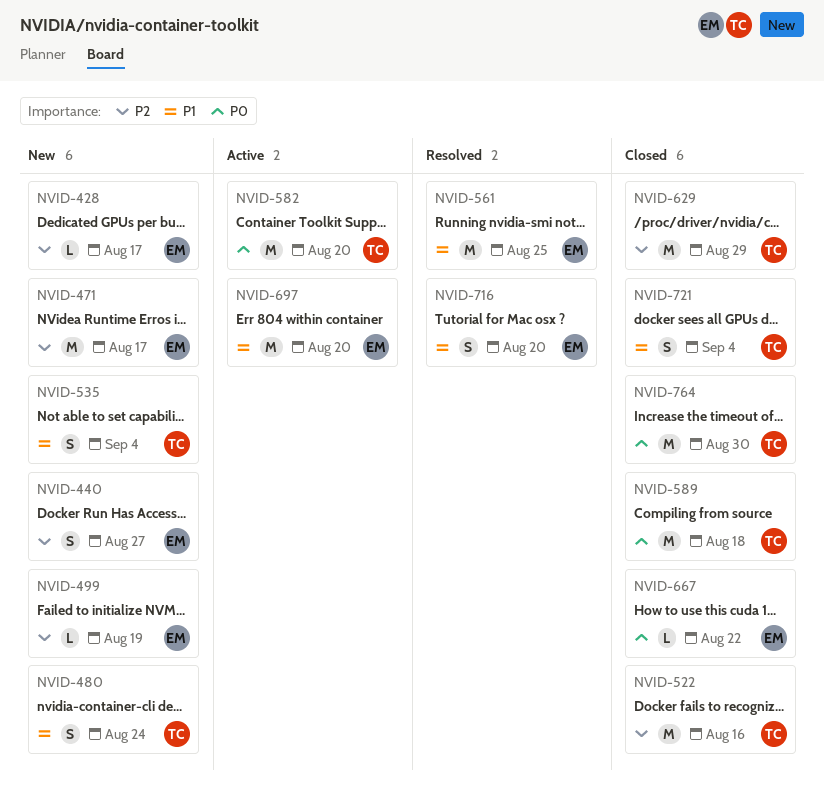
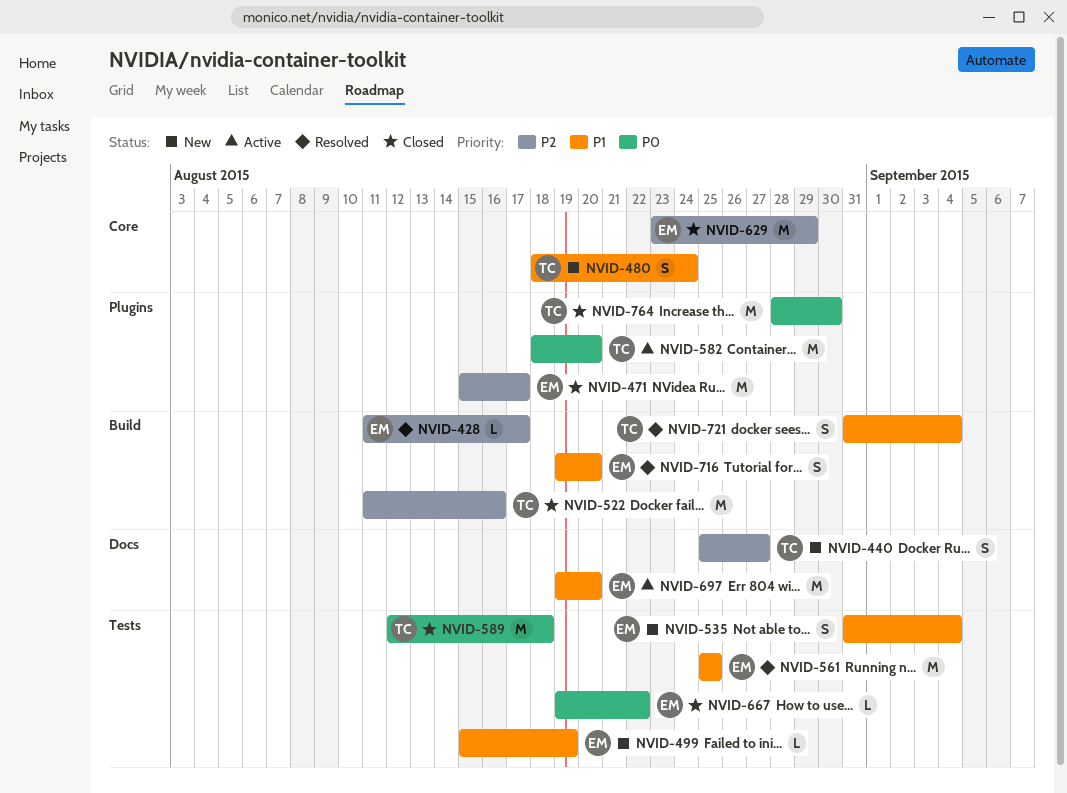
NVID-428, status: New -> Resolved
NVID-440, owner: EM -> TC
NVID-471, status: New -> Closed
NVID-499, priority: P2 -> P1
NVID-535, owner: TC -> EM
NVID-629, owner: TC -> EM
NVID-721, status: Closed -> Resolved

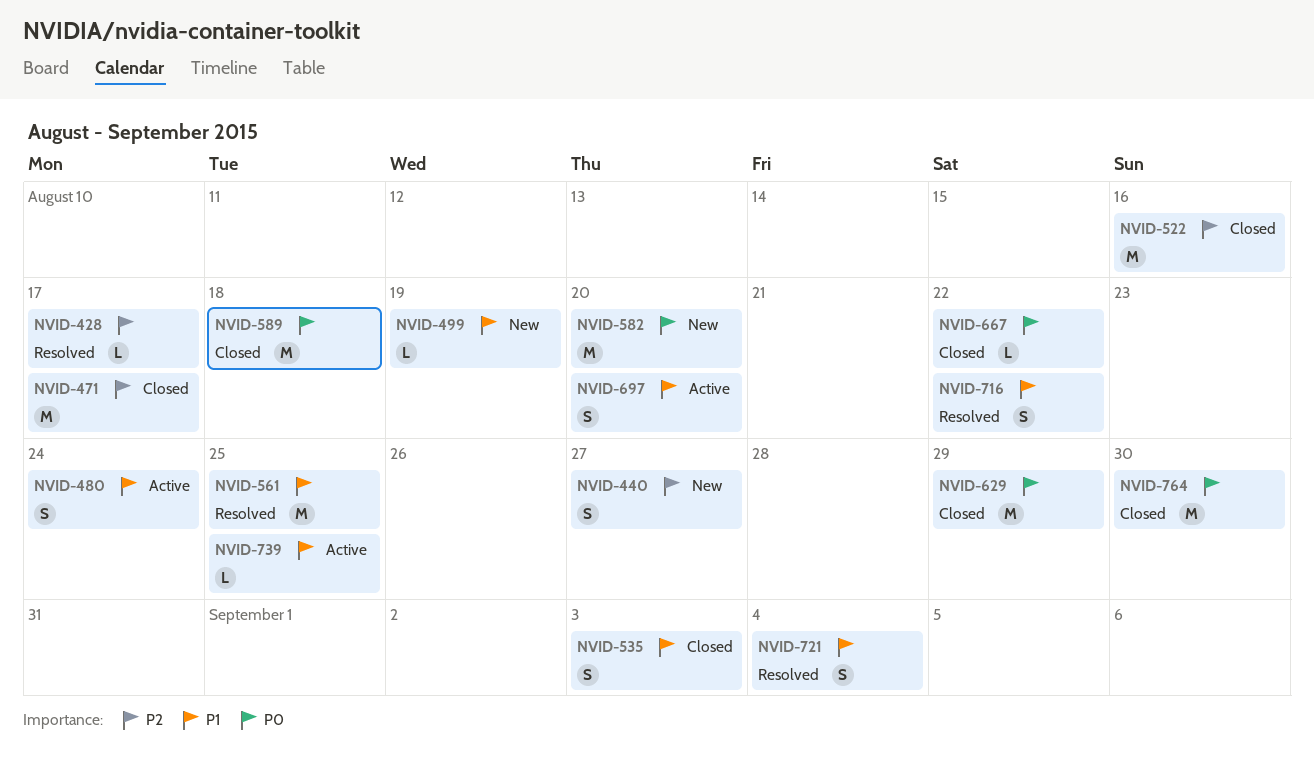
NVID-480, status: New -> Active
NVID-535, status: New -> Closed
NVID-535, due: Sep 4 -> Sep 3
NVID-582, status: Active -> New
NVID-629, priority: P2 -> P0
NVID-697, estimate: M -> S
NVID-716, due: Aug 20 -> Aug 22
NVID-739: none -> present

